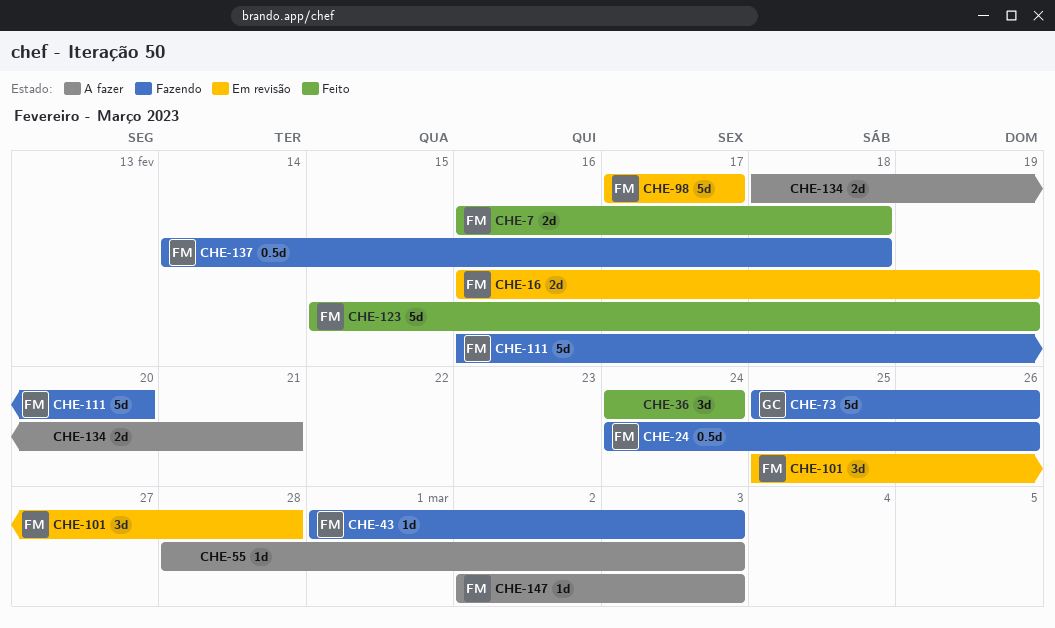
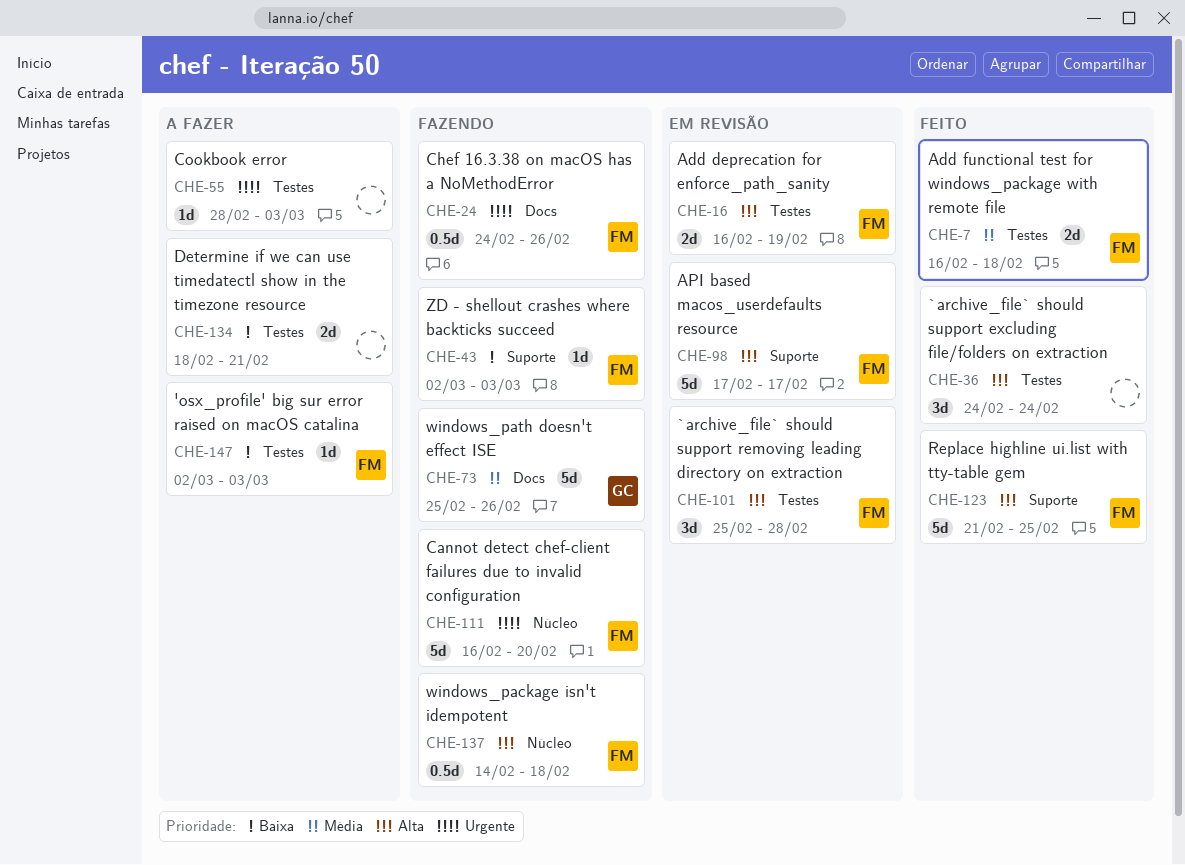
CHE-43, start: Mar 1 -> Mar 2
CHE-123, start: Feb 15 -> Feb 21
CHE-123, due: Feb 19 -> Feb 25

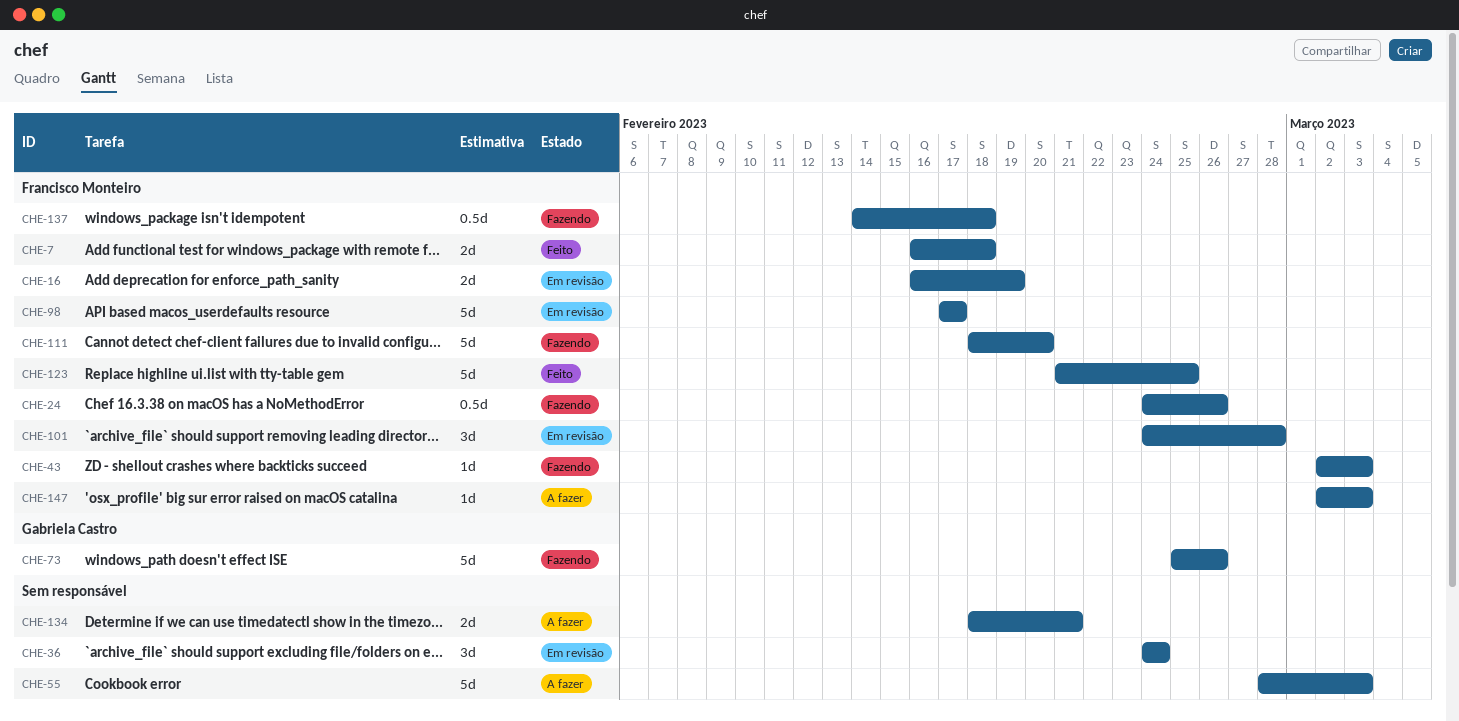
CHE-36, status: Feito -> Em revisão
CHE-55, estimate: 1d -> 5d
CHE-101, start: Feb 25 -> Feb 24
CHE-111, start: Feb 16 -> Feb 18

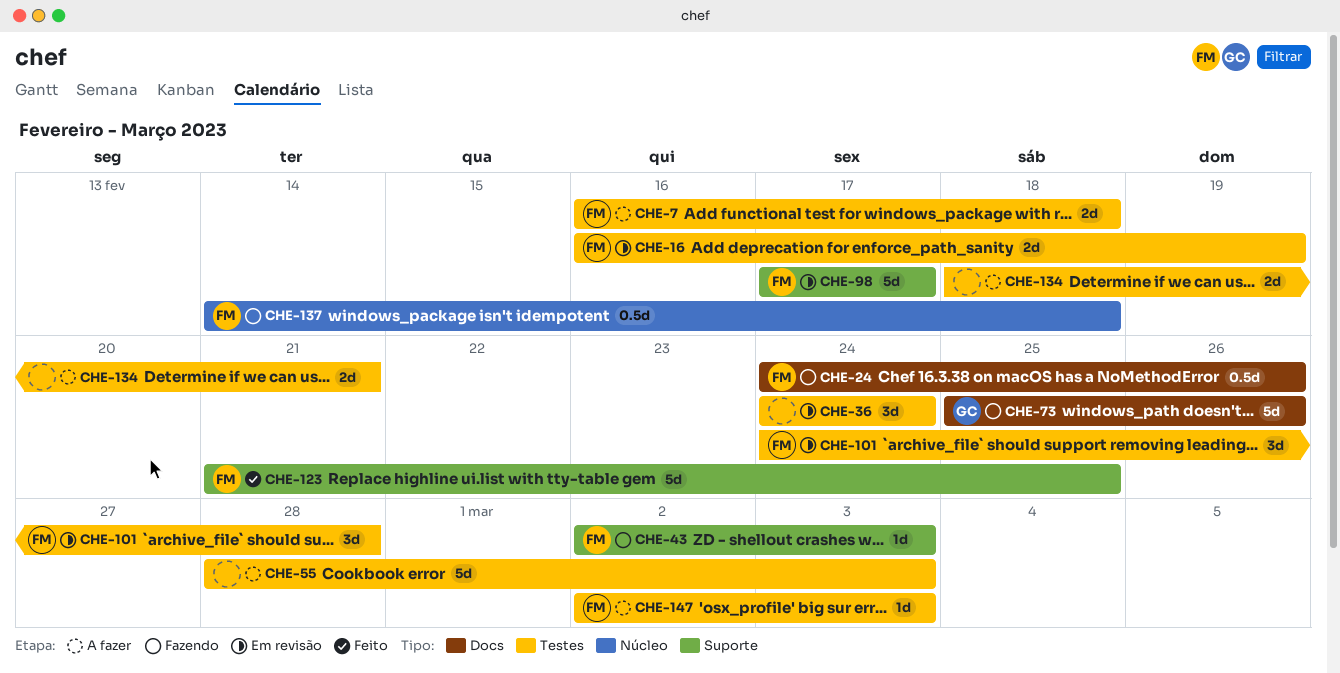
CHE-7, status: Feito -> A fazer
CHE-111: present -> none

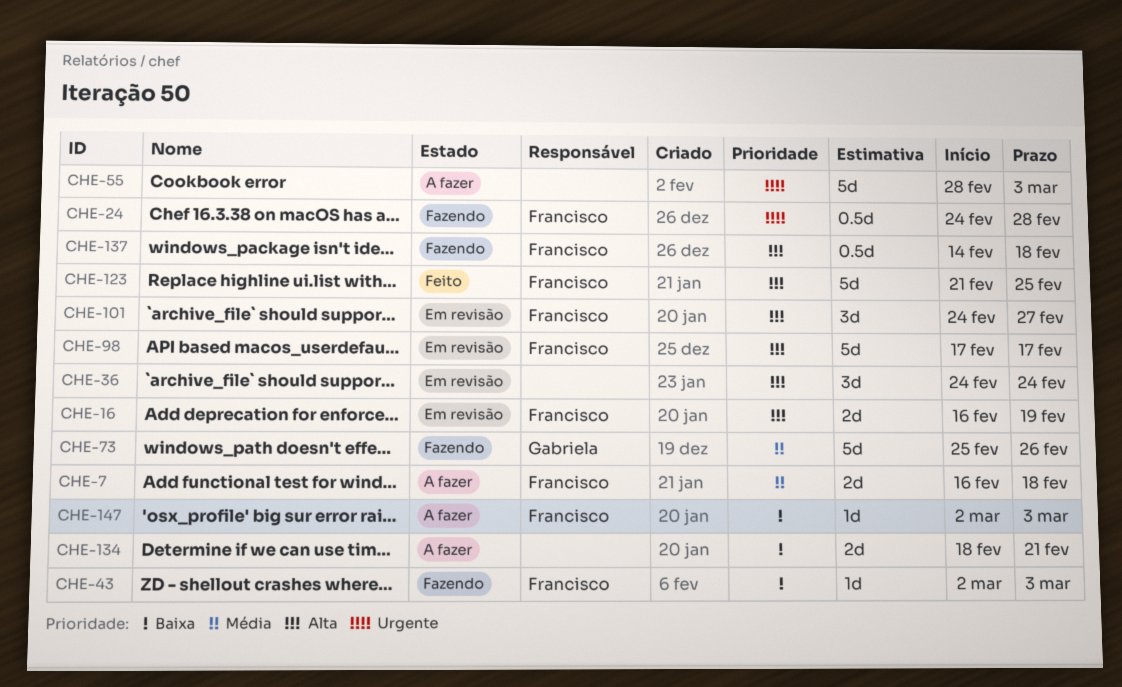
CHE-24, due: Feb 26 -> Feb 28
CHE-101, due: Feb 28 -> Feb 27

